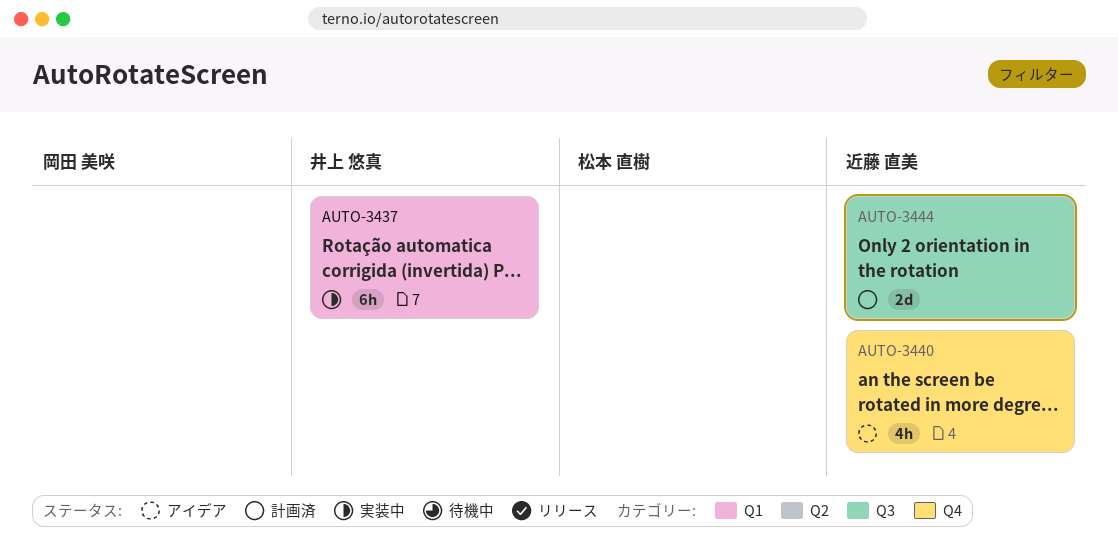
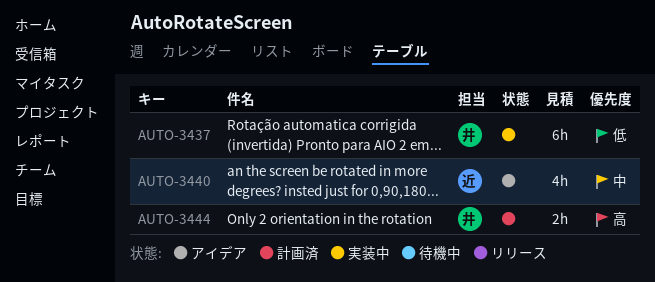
AUTO-3444, owner: 近藤 直美 -> 井上 悠真
AUTO-3444, estimate: 2d -> 2h

